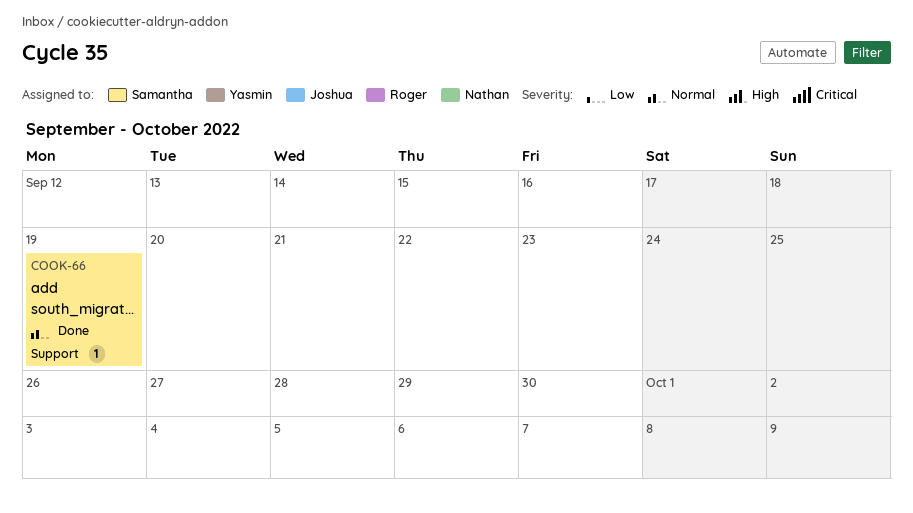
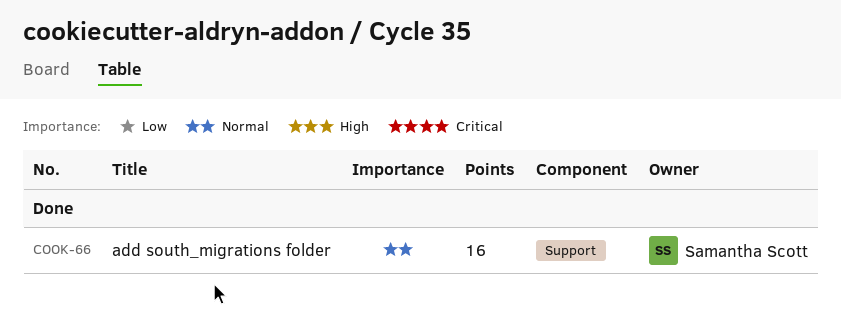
COOK-66, estimate: 1 -> 16

